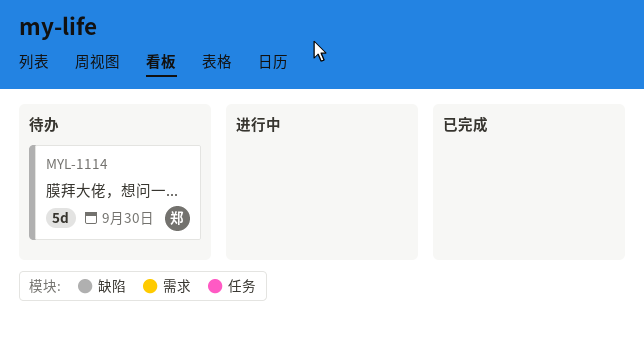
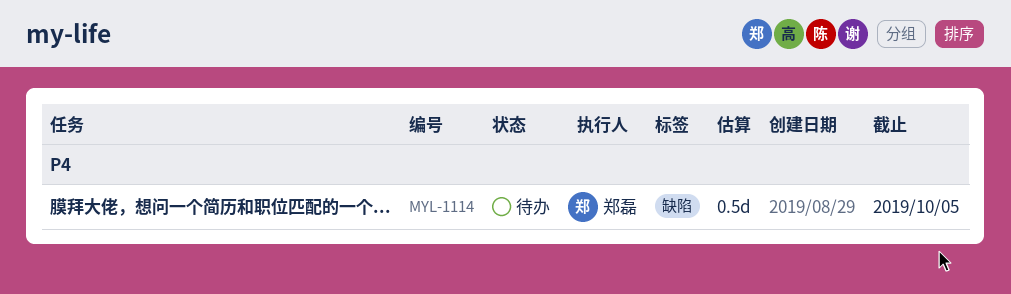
MYL-1114, estimate: 5d -> 0.5d
MYL-1114, due: Sep 30 -> Oct 5

